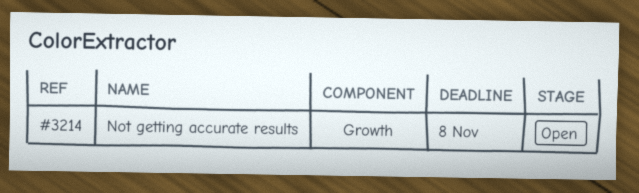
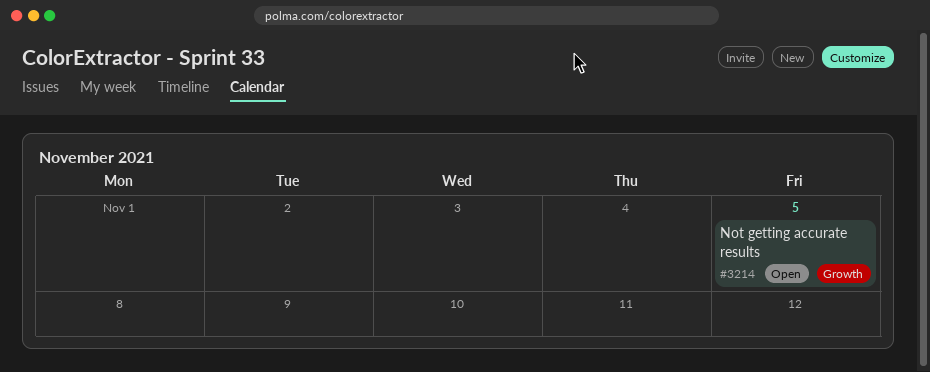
#3214, due: Nov 8 -> Nov 5

